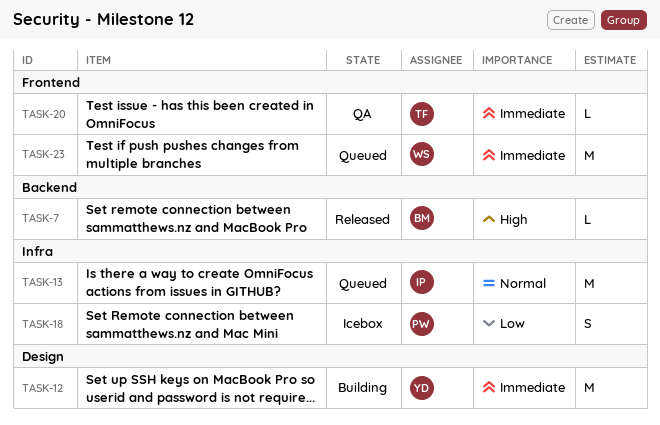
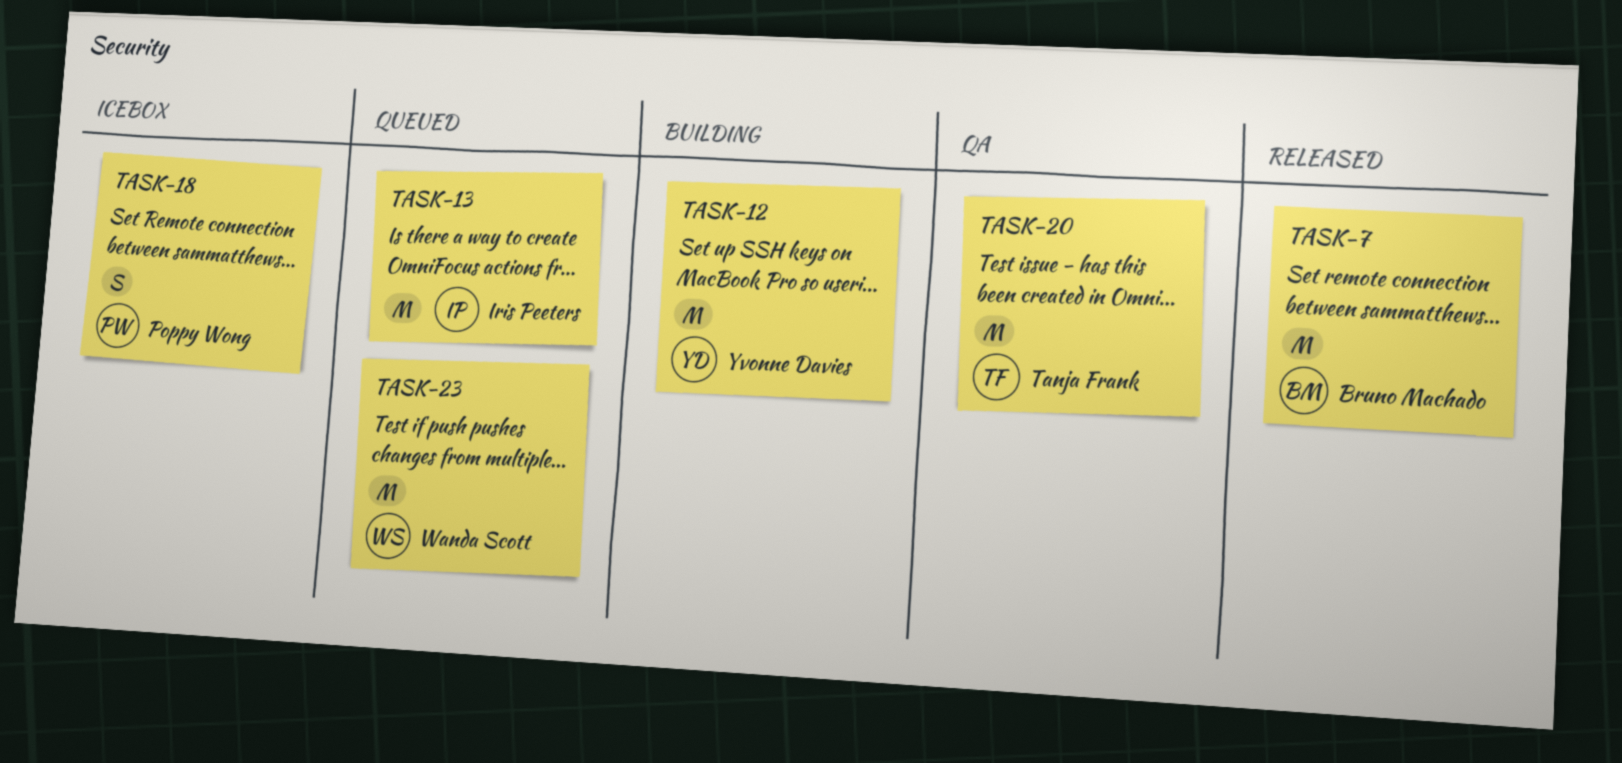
TASK-7, estimate: L -> M
TASK-20, estimate: L -> M

